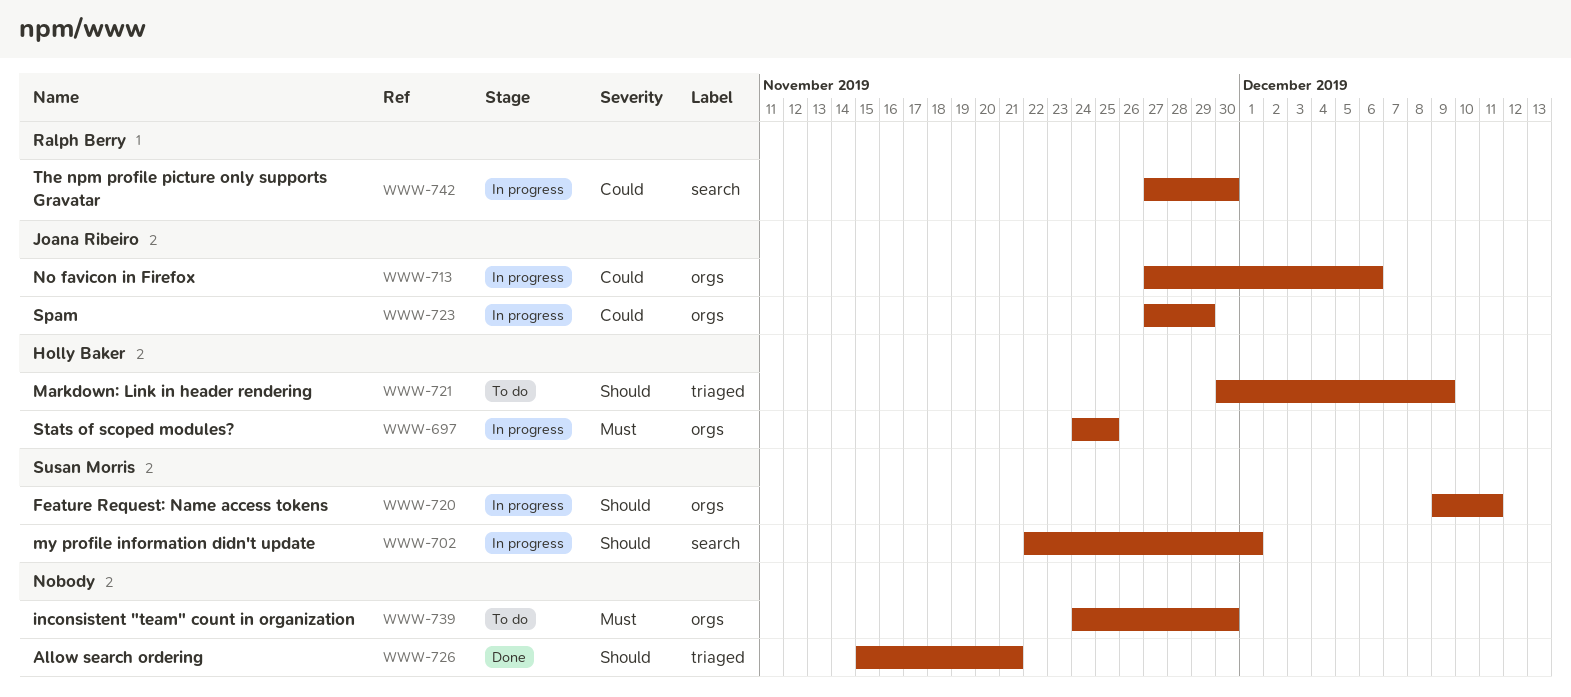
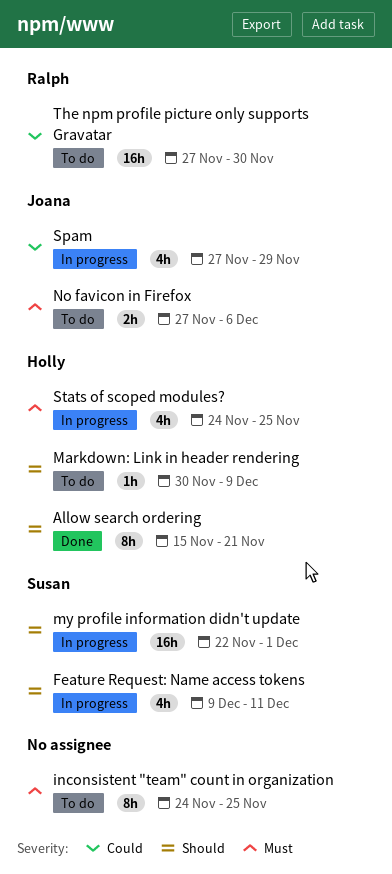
Allow search ordering, owner: none -> Holly Baker
inconsistent "team" count in organization, due: Nov 30 -> Nov 25
No favicon in Firefox, status: In progress -> To do
No favicon in Firefox, priority: Could -> Must
The npm profile picture only supports Gravatar, status: In progress -> To do

